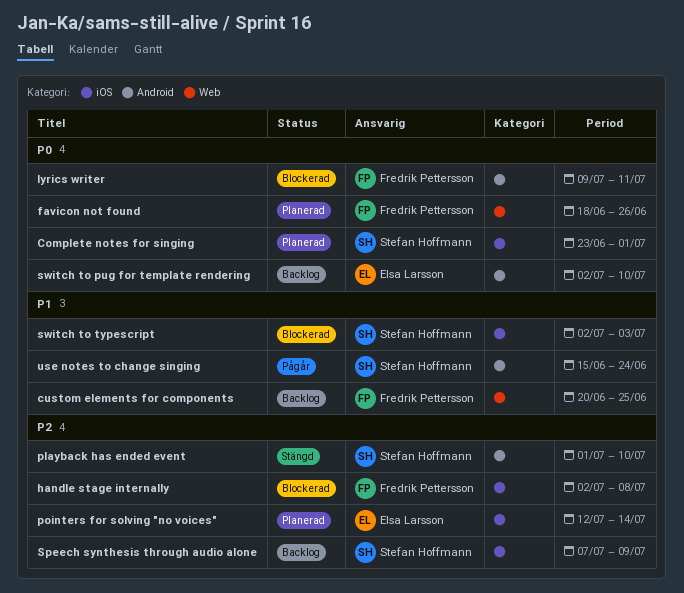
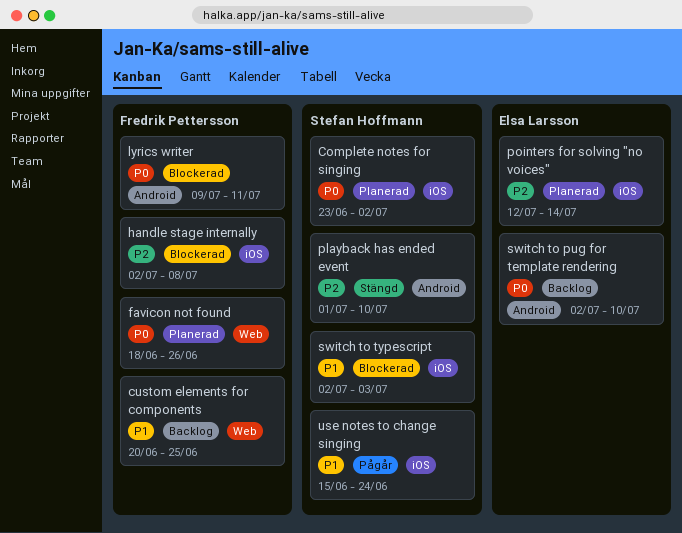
Complete notes for singing, due: Jul 1 -> Jul 2
Speech synthesis through audio alone: present -> none
use notes to change singing, label: Android -> iOS

